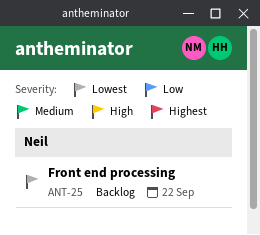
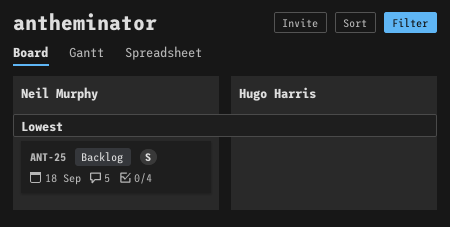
ANT-25, due: Sep 22 -> Sep 18

